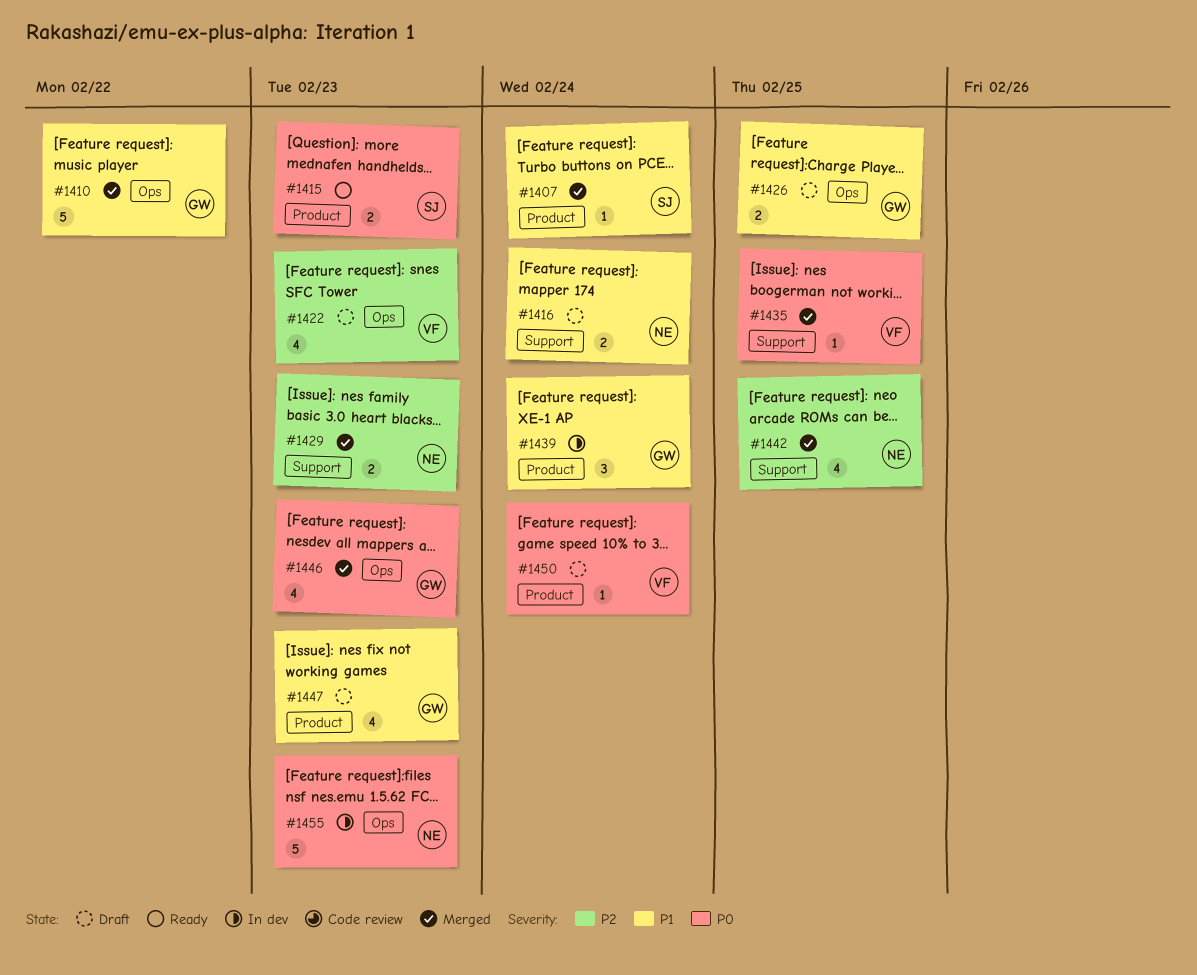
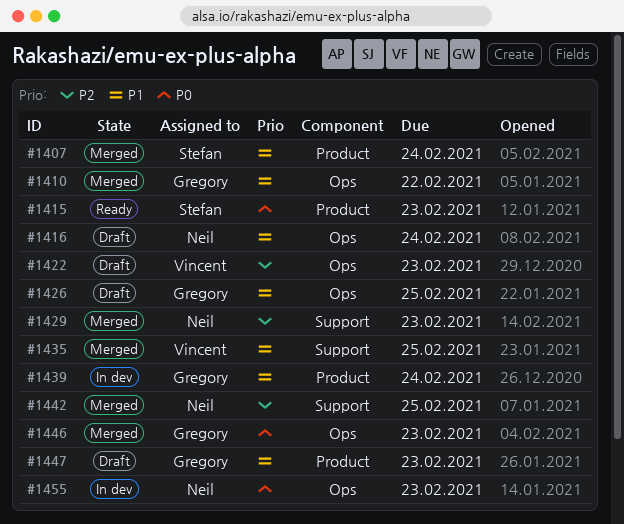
#1416, label: Support -> Ops
#1435, priority: P0 -> P1
#1450: present -> none

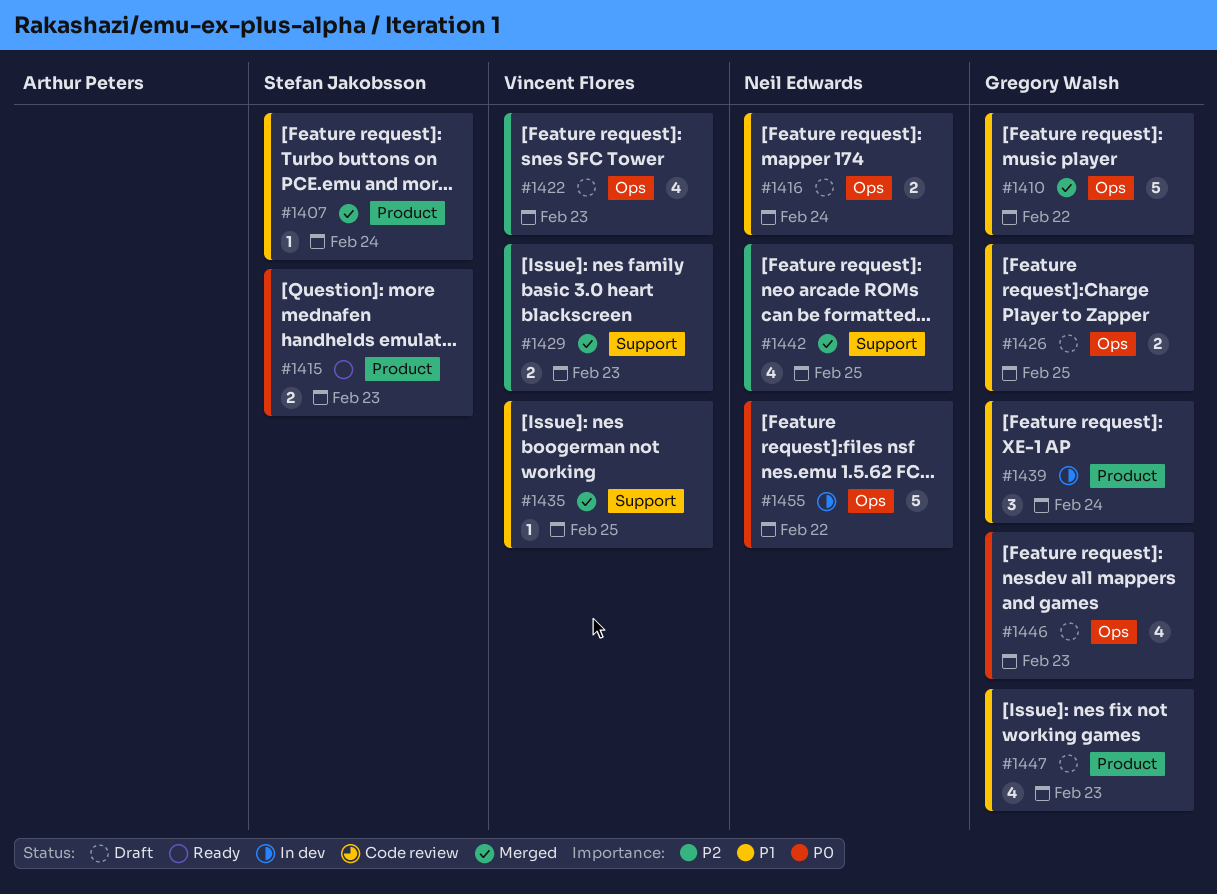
#1429, owner: Neil Edwards -> Vincent Flores
#1446, status: Merged -> Draft
#1455, due: Feb 23 -> Feb 22

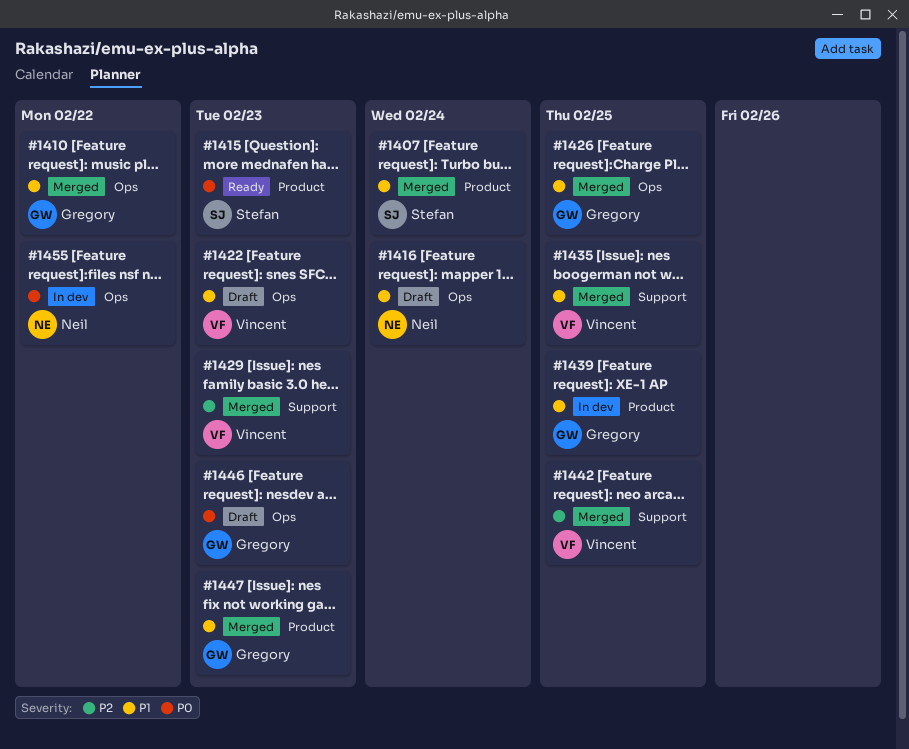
#1422, priority: P2 -> P1
#1426, status: Draft -> Merged
#1439, due: Feb 24 -> Feb 25
#1442, owner: Neil Edwards -> Vincent Flores
#1447, status: Draft -> Merged

